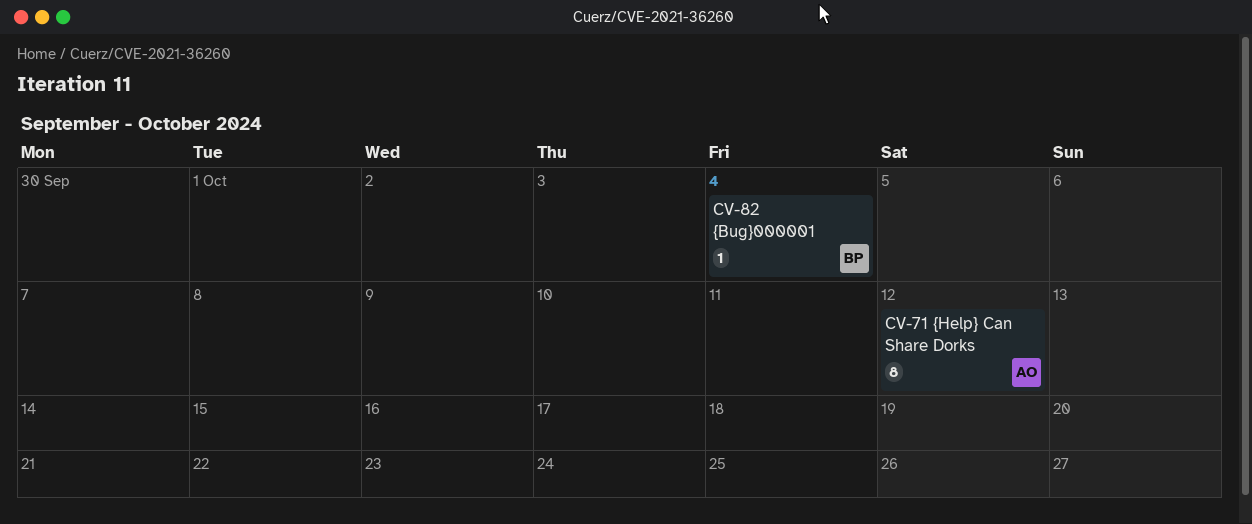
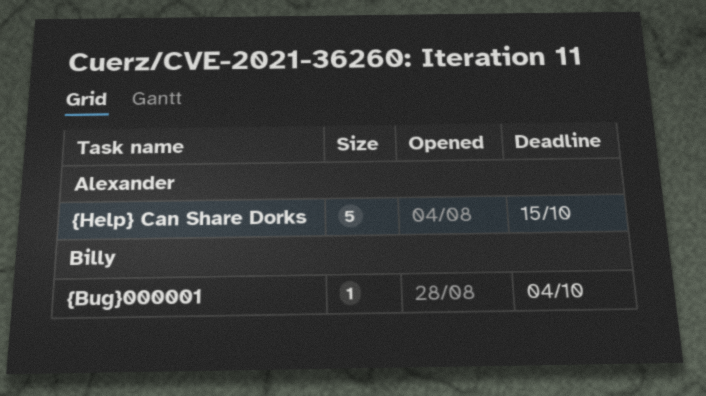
{Help} Can Share Dorks, estimate: 8 -> 5
{Help} Can Share Dorks, due: Oct 12 -> Oct 15

